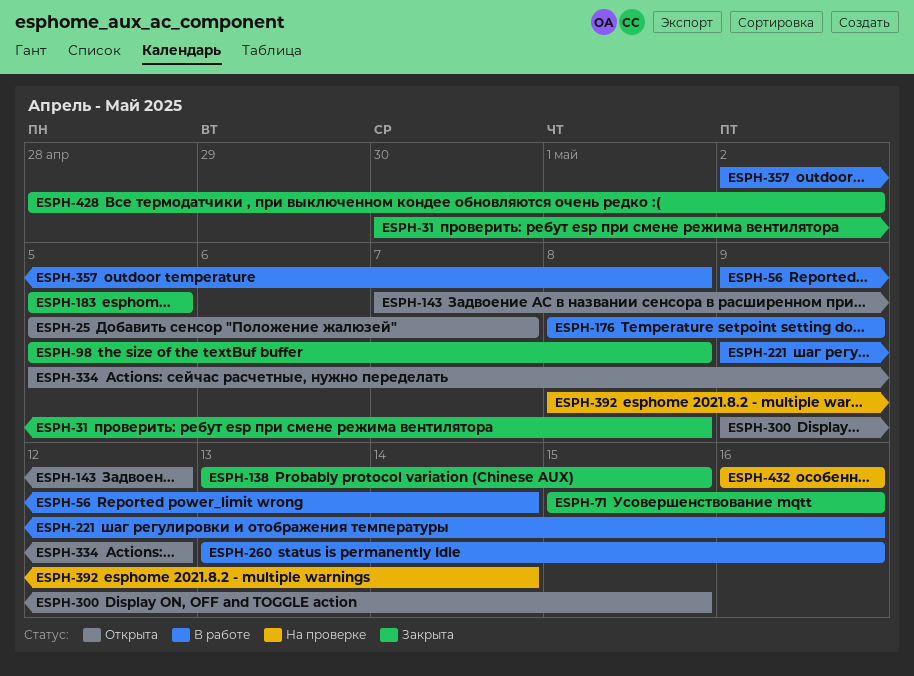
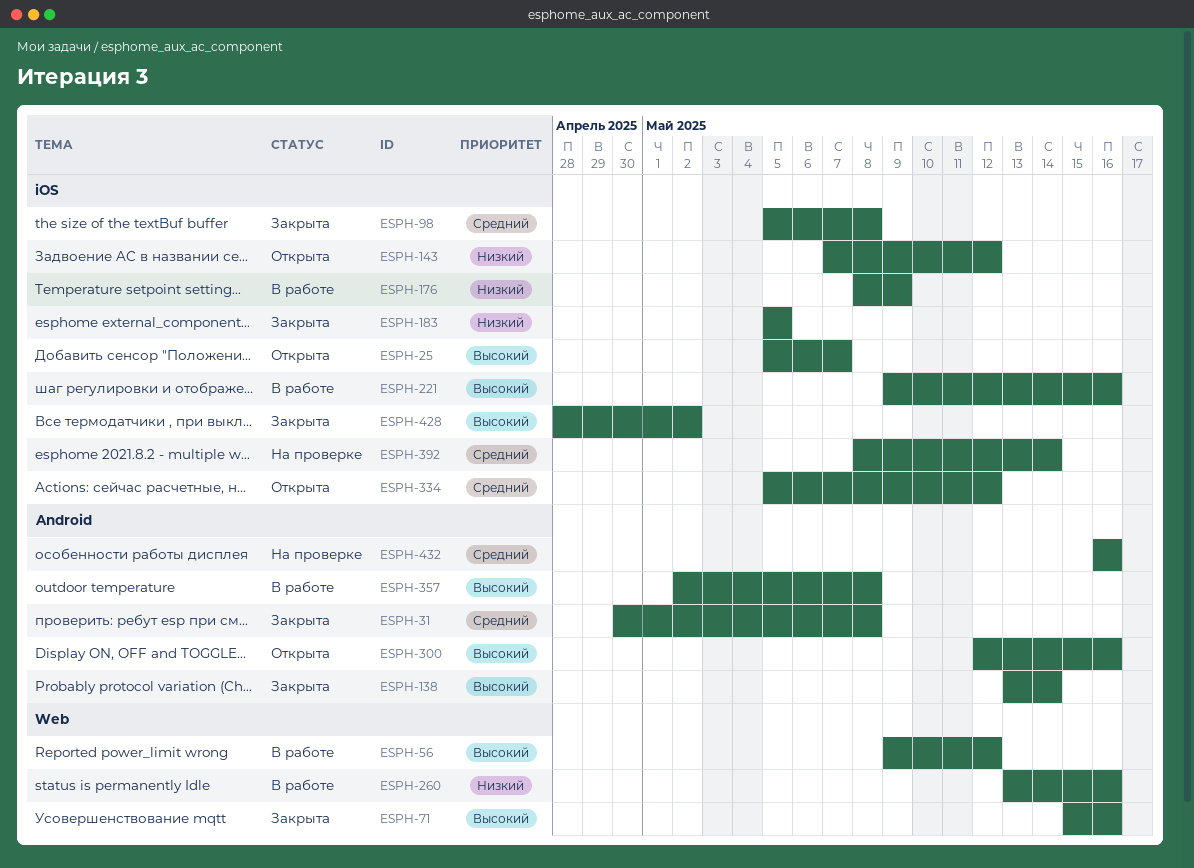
ESPH-56, due: May 14 -> May 12
ESPH-138, due: May 15 -> May 14
ESPH-300, start: May 9 -> May 12
ESPH-300, due: May 15 -> May 16

